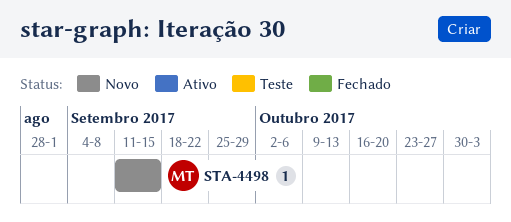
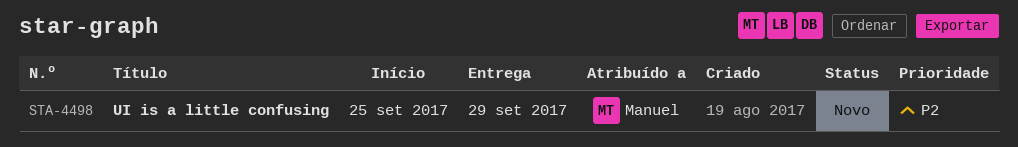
STA-4498, start: Sep 11 -> Sep 25
STA-4498, due: Sep 15 -> Sep 29

